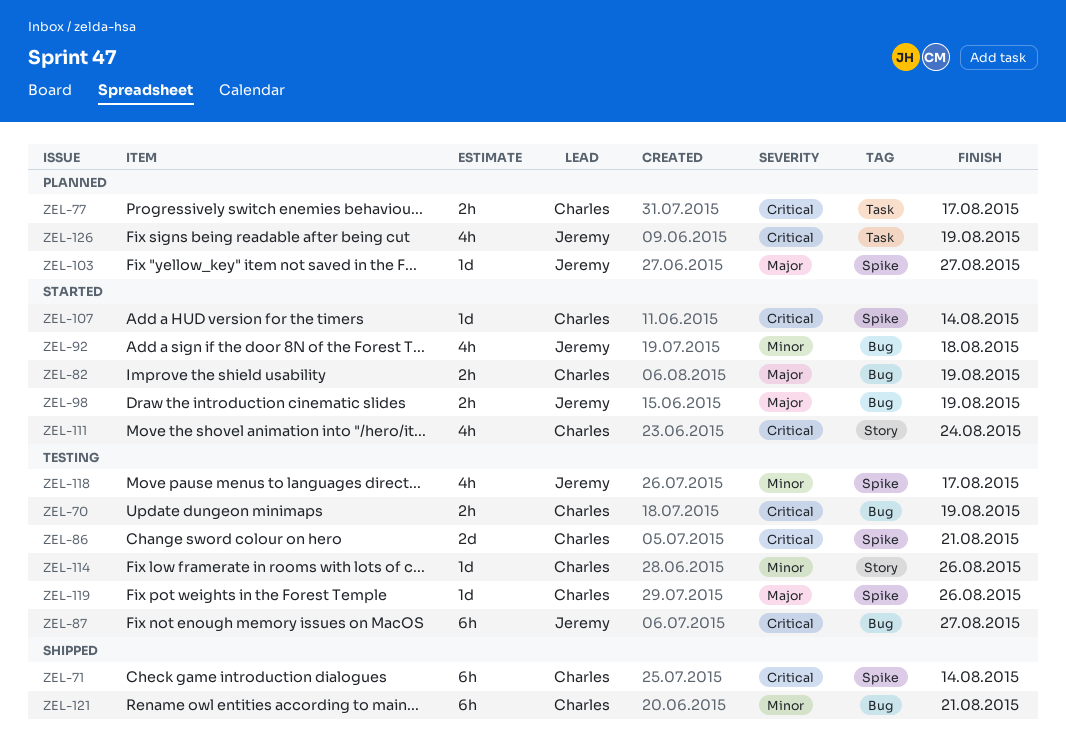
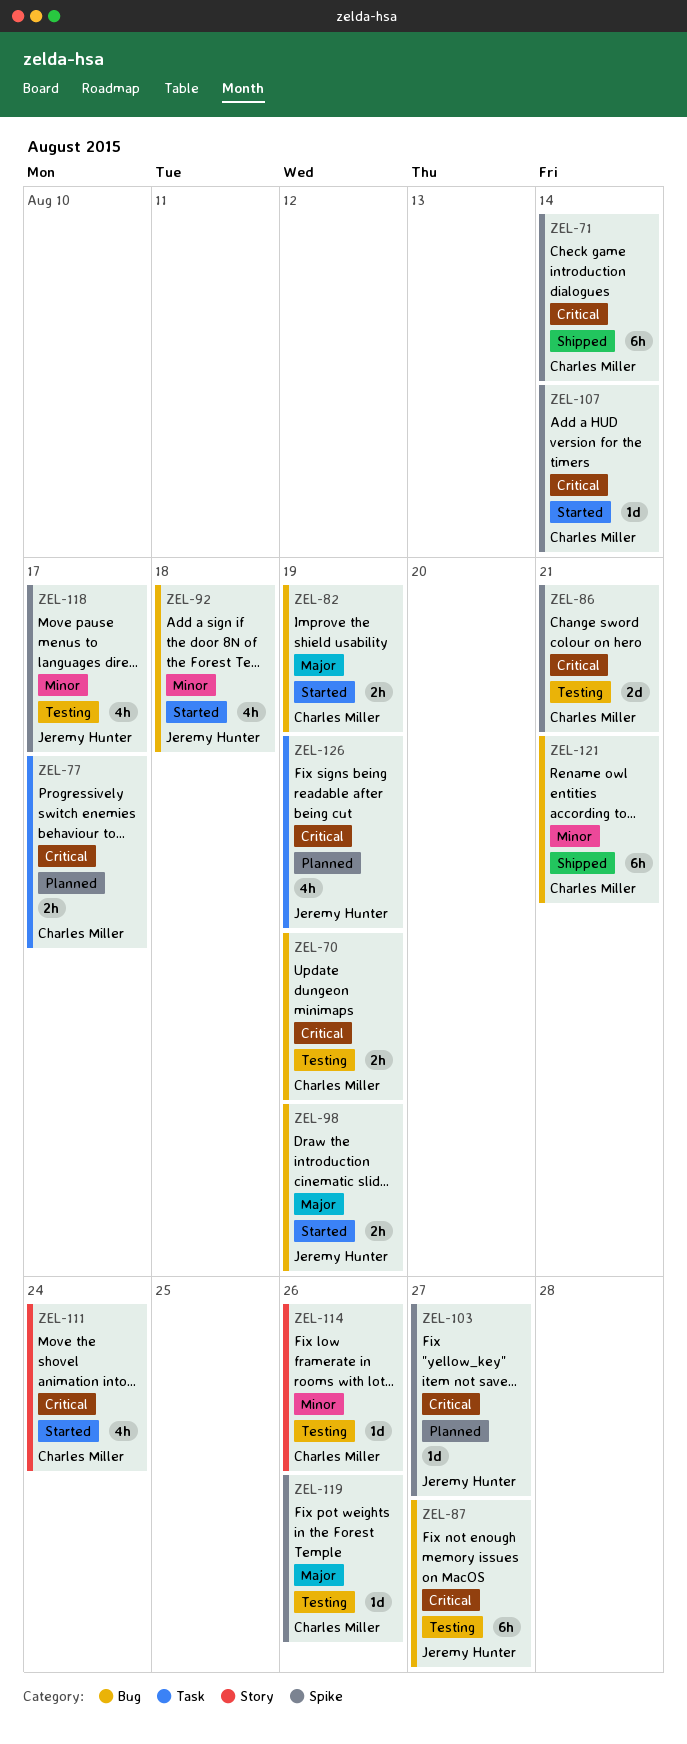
ZEL-103, priority: Major -> Critical

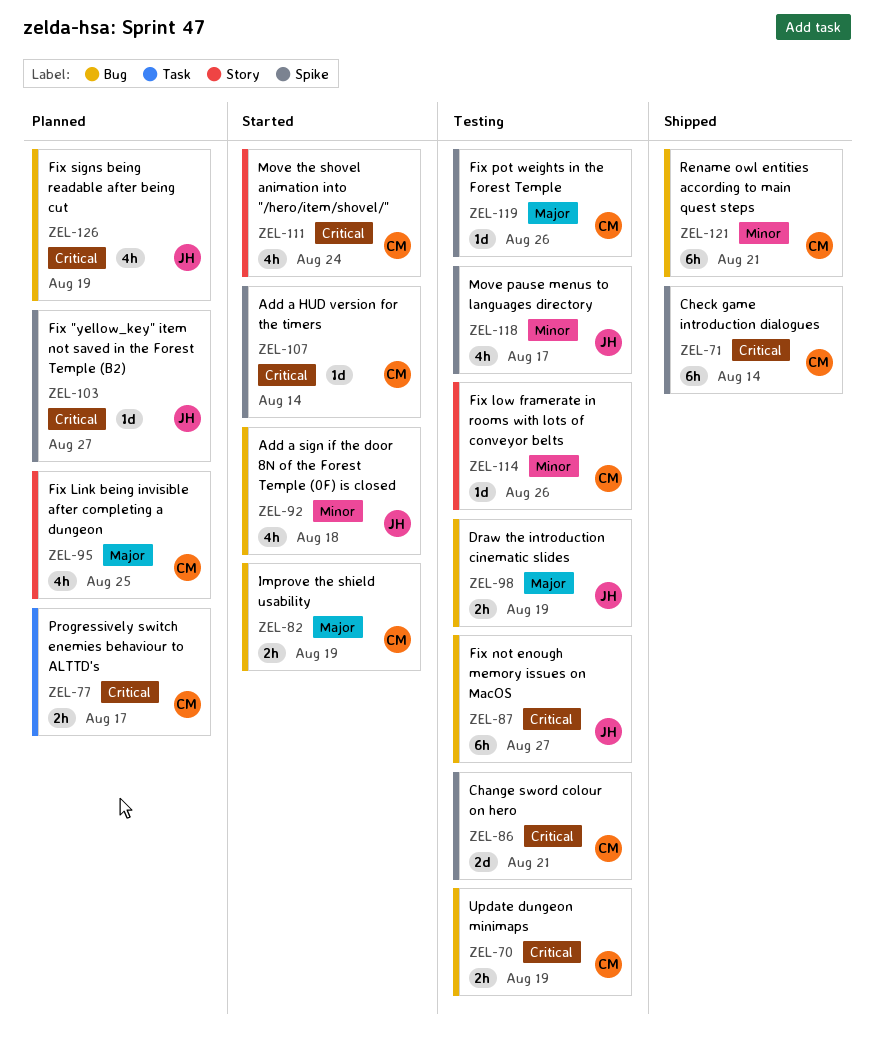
ZEL-95: none -> present
ZEL-98, status: Started -> Testing
ZEL-126, label: Task -> Bug

